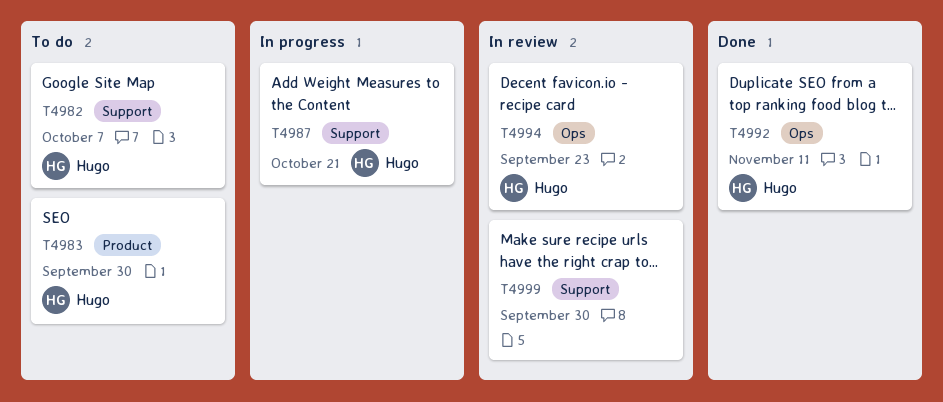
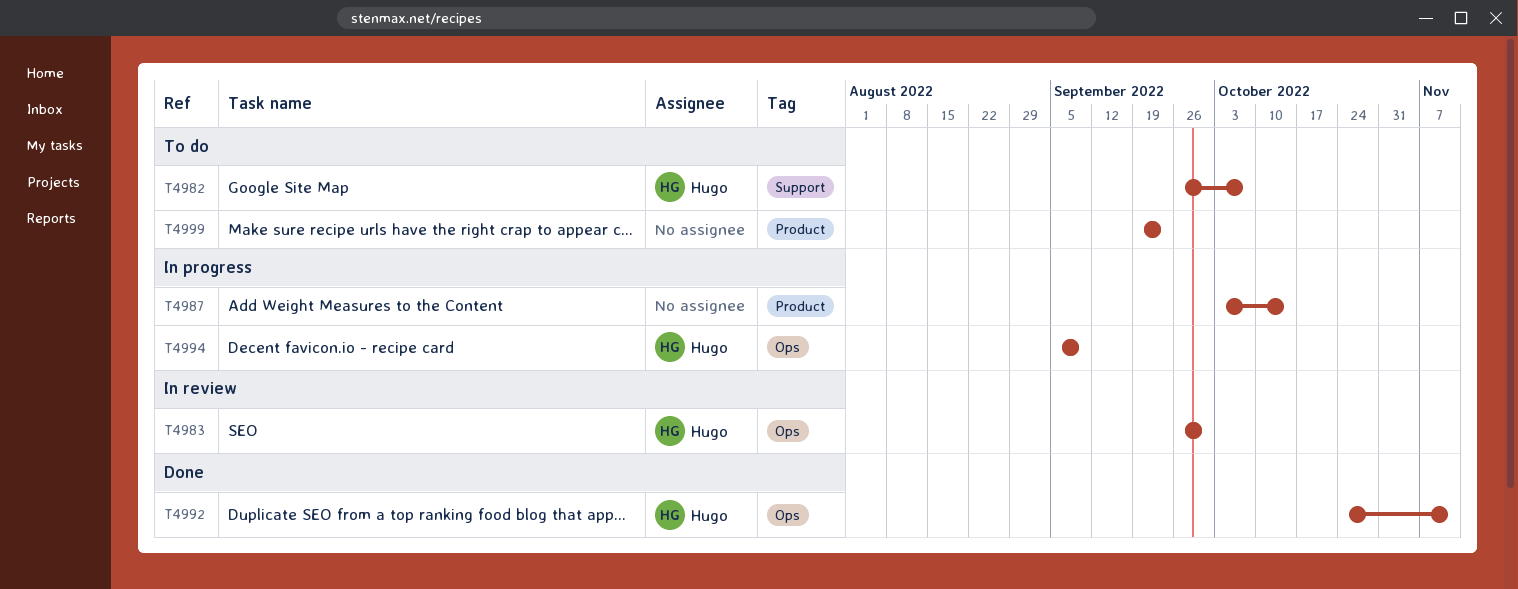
T4983, status: To do -> In review
T4983, label: Product -> Ops
T4987, owner: Hugo -> none
T4987, label: Support -> Product
T4987, due: Oct 21 -> Oct 14
T4994, status: In review -> In progress
T4994, due: Sep 23 -> Sep 9
T4999, status: In review -> To do
T4999, label: Support -> Product
T4999, due: Sep 30 -> Sep 23

